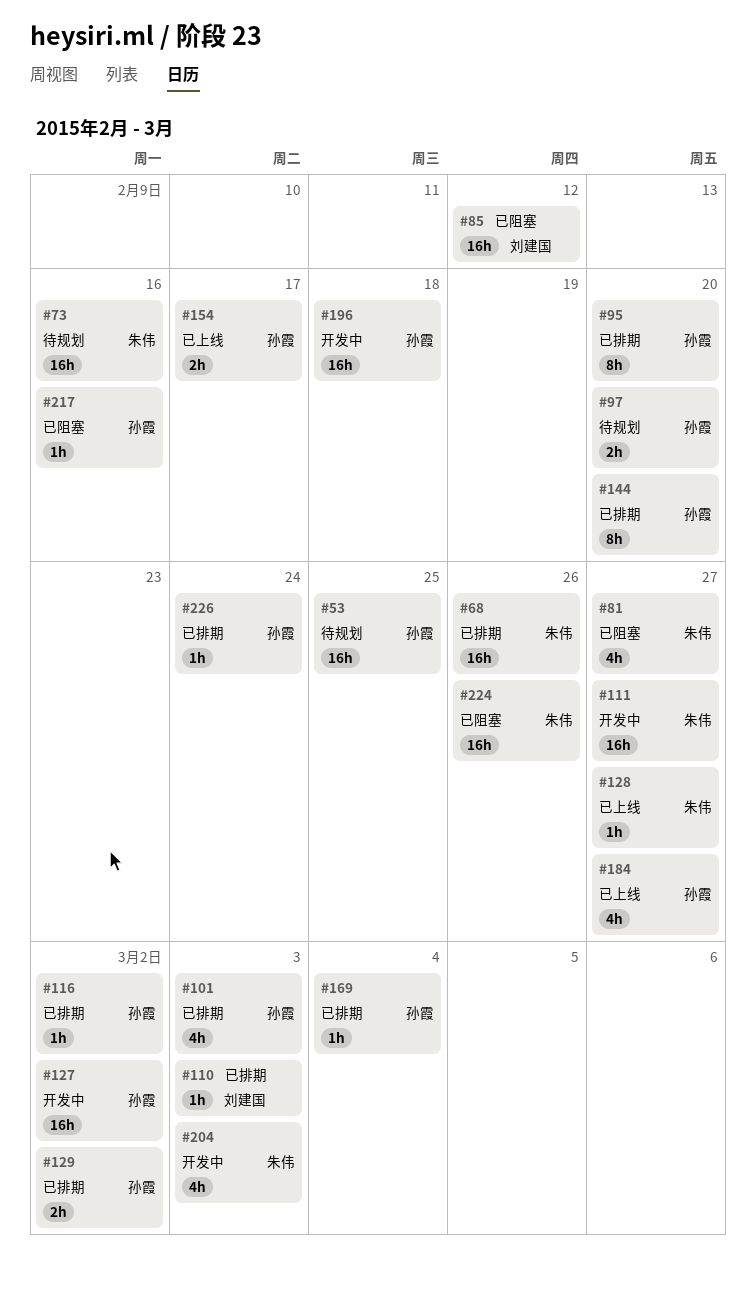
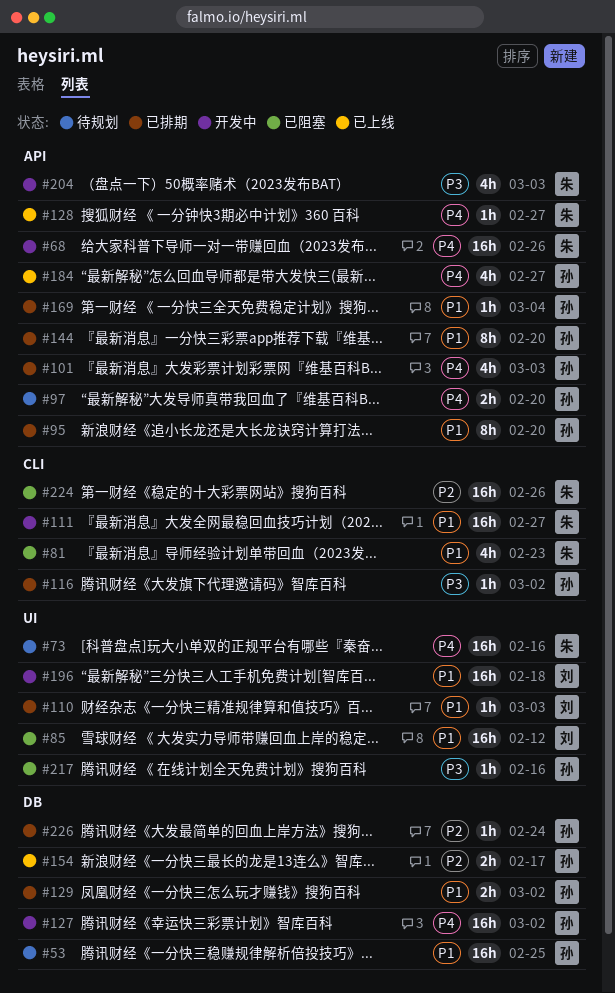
#68, status: 已排期 -> 开发中
#81, due: Feb 27 -> Feb 23
#196, owner: 孙霞 -> 刘建国

